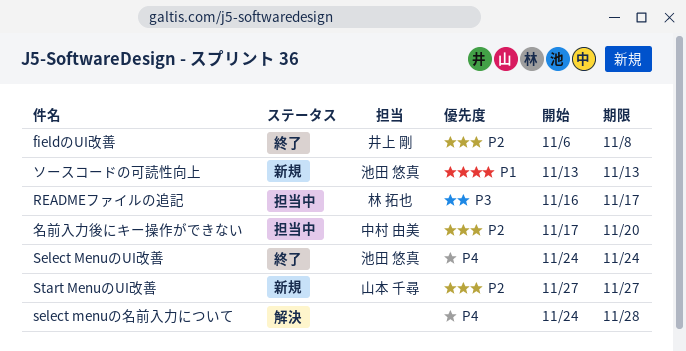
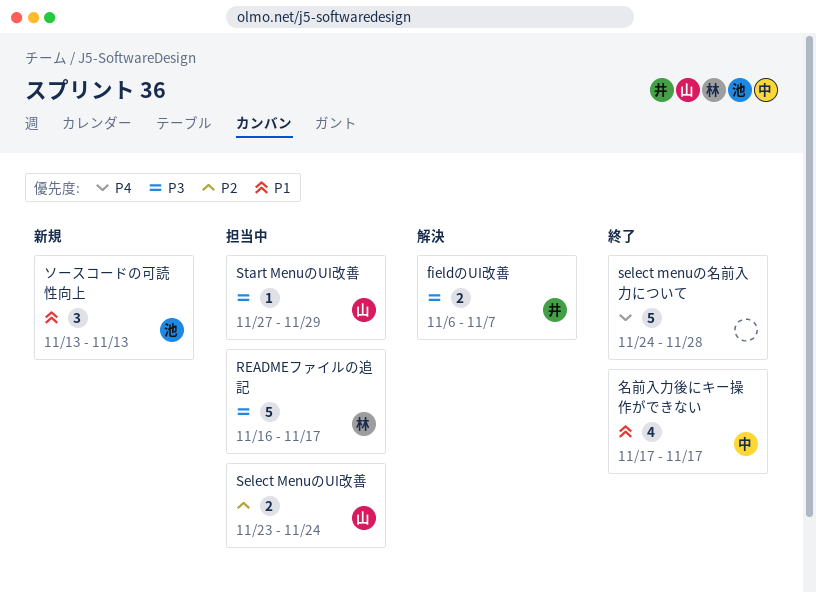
fieldのUI改善, status: 終了 -> 解決
fieldのUI改善, priority: P2 -> P3
fieldのUI改善, due: Nov 8 -> Nov 7
Select MenuのUI改善, status: 終了 -> 担当中
Select MenuのUI改善, owner: 池田 悠真 -> 山本 千尋
Select MenuのUI改善, priority: P4 -> P2
Select MenuのUI改善, start: Nov 24 -> Nov 23
select menuの名前入力について, status: 解決 -> 終了
Start MenuのUI改善, status: 新規 -> 担当中
Start MenuのUI改善, priority: P2 -> P3
Start MenuのUI改善, due: Nov 27 -> Nov 29
名前入力後にキー操作ができない, status: 担当中 -> 終了
名前入力後にキー操作ができない, priority: P2 -> P1
名前入力後にキー操作ができない, due: Nov 20 -> Nov 17

